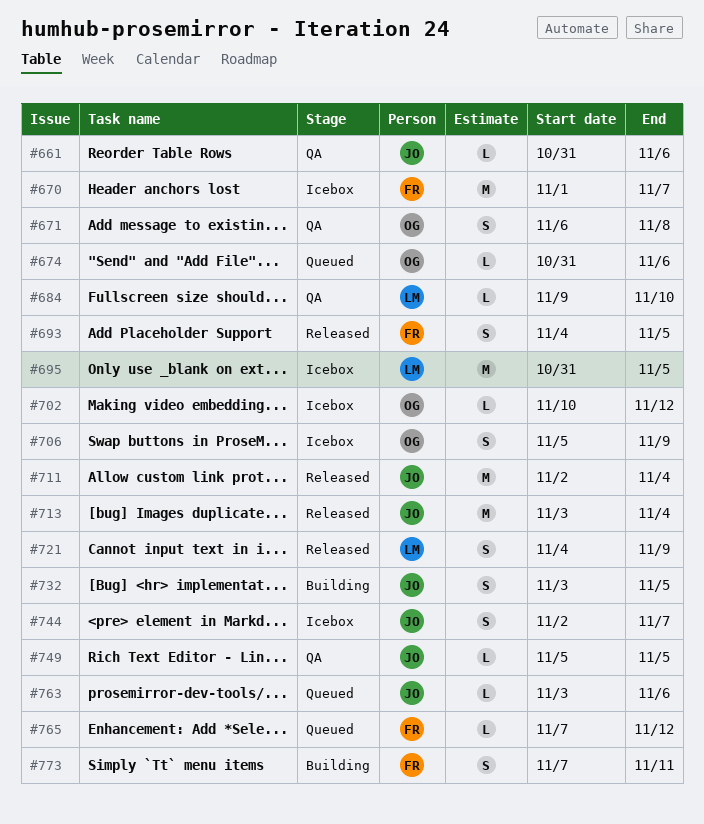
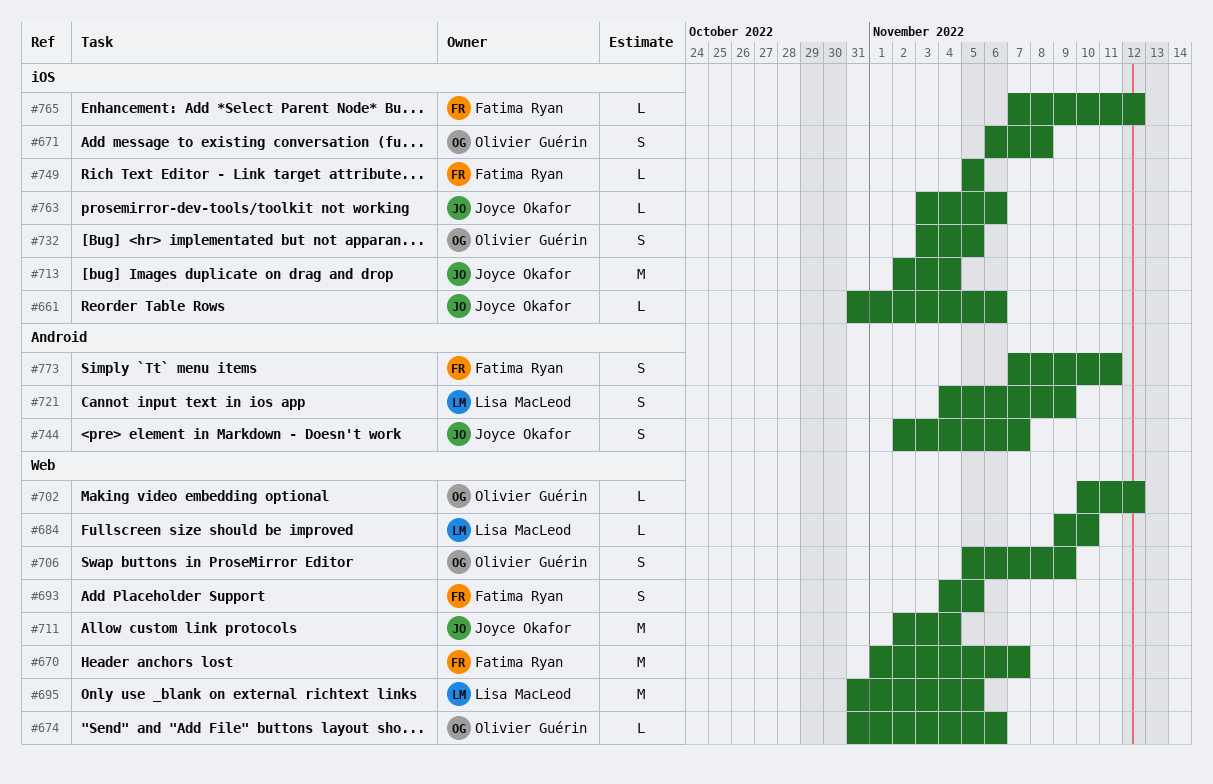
#713, start: Nov 3 -> Nov 2
#732, owner: Joyce Okafor -> Olivier Guérin
#749, owner: Joyce Okafor -> Fatima Ryan

